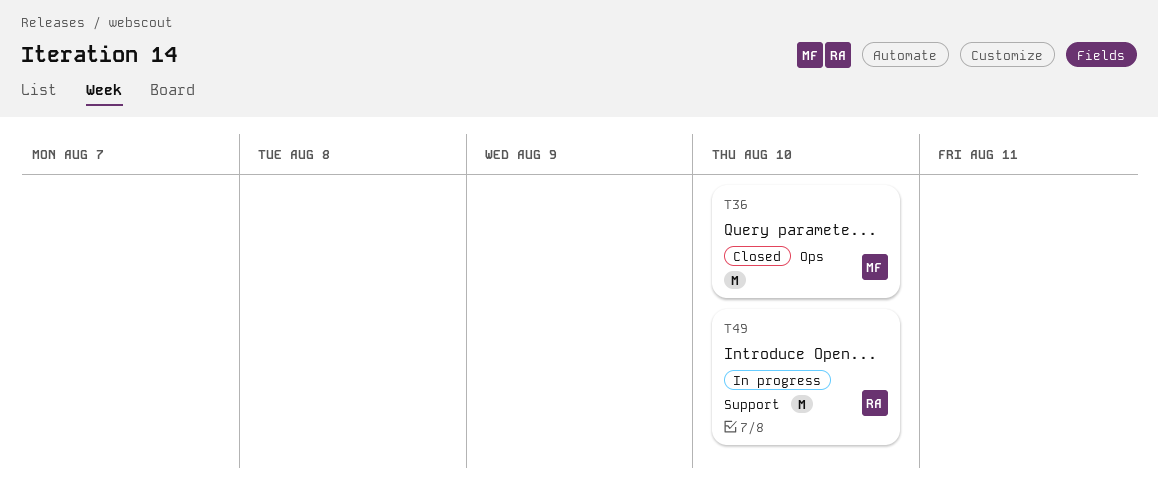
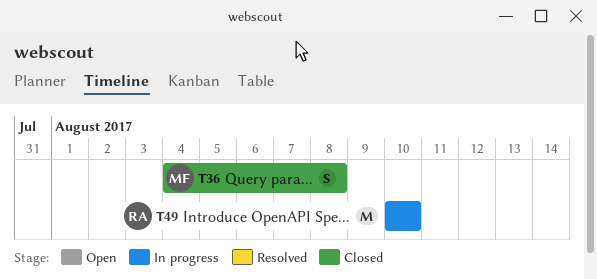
T36, estimate: M -> S
T36, due: Aug 10 -> Aug 8

